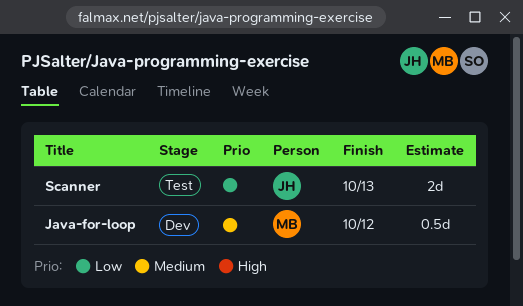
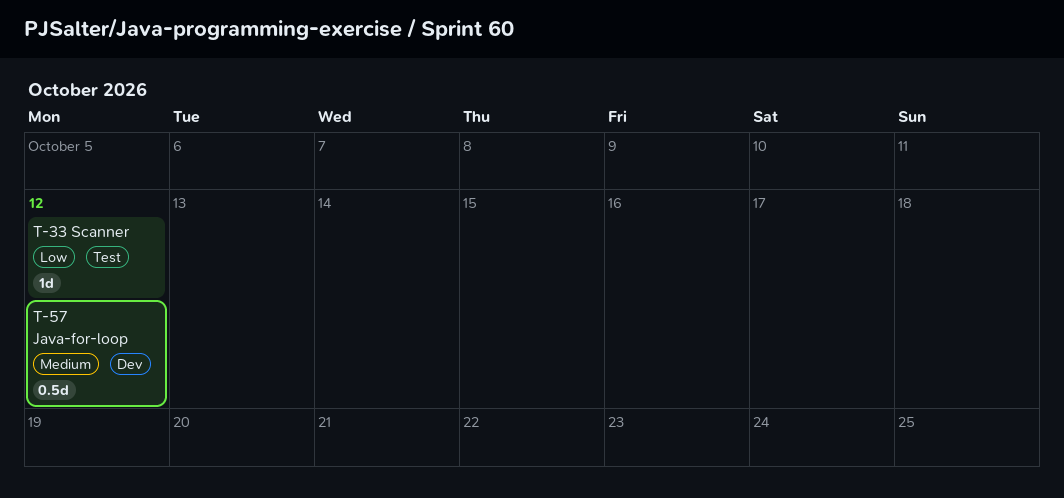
Scanner, estimate: 2d -> 1d
Scanner, due: Oct 13 -> Oct 12

